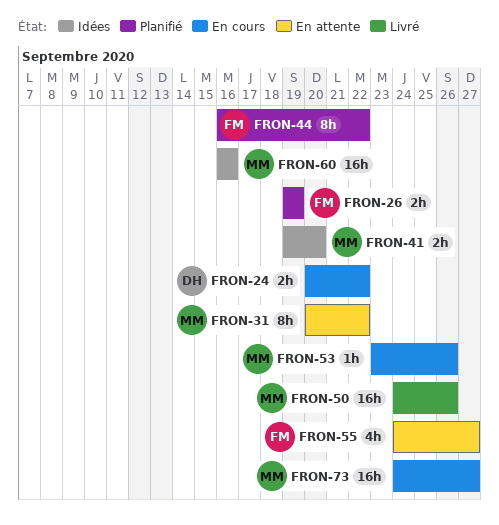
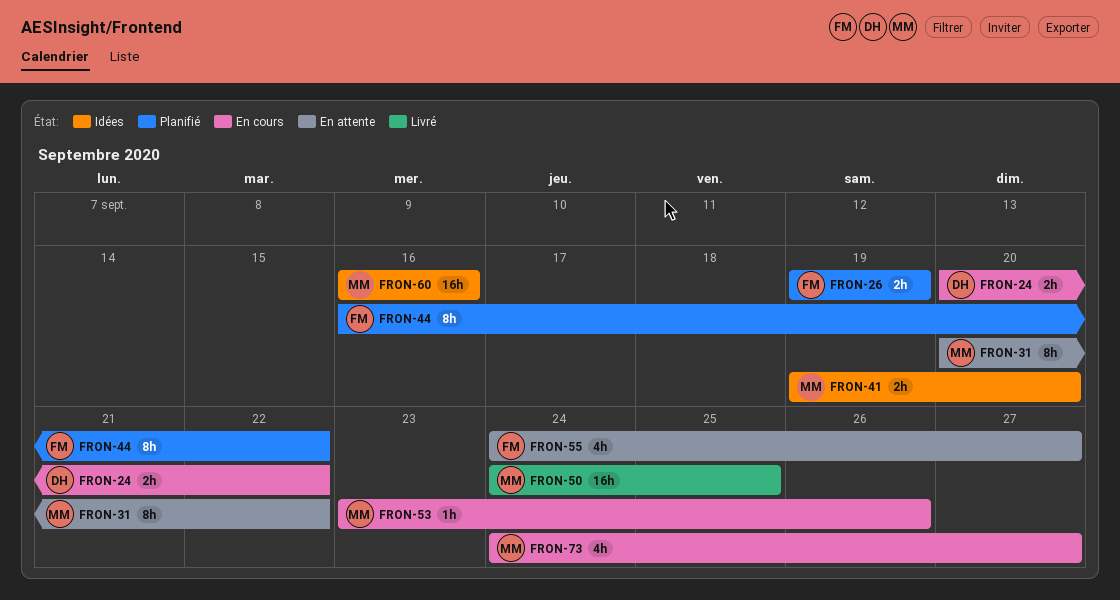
FRON-50, due: Sep 26 -> Sep 25
FRON-73, estimate: 16h -> 4h

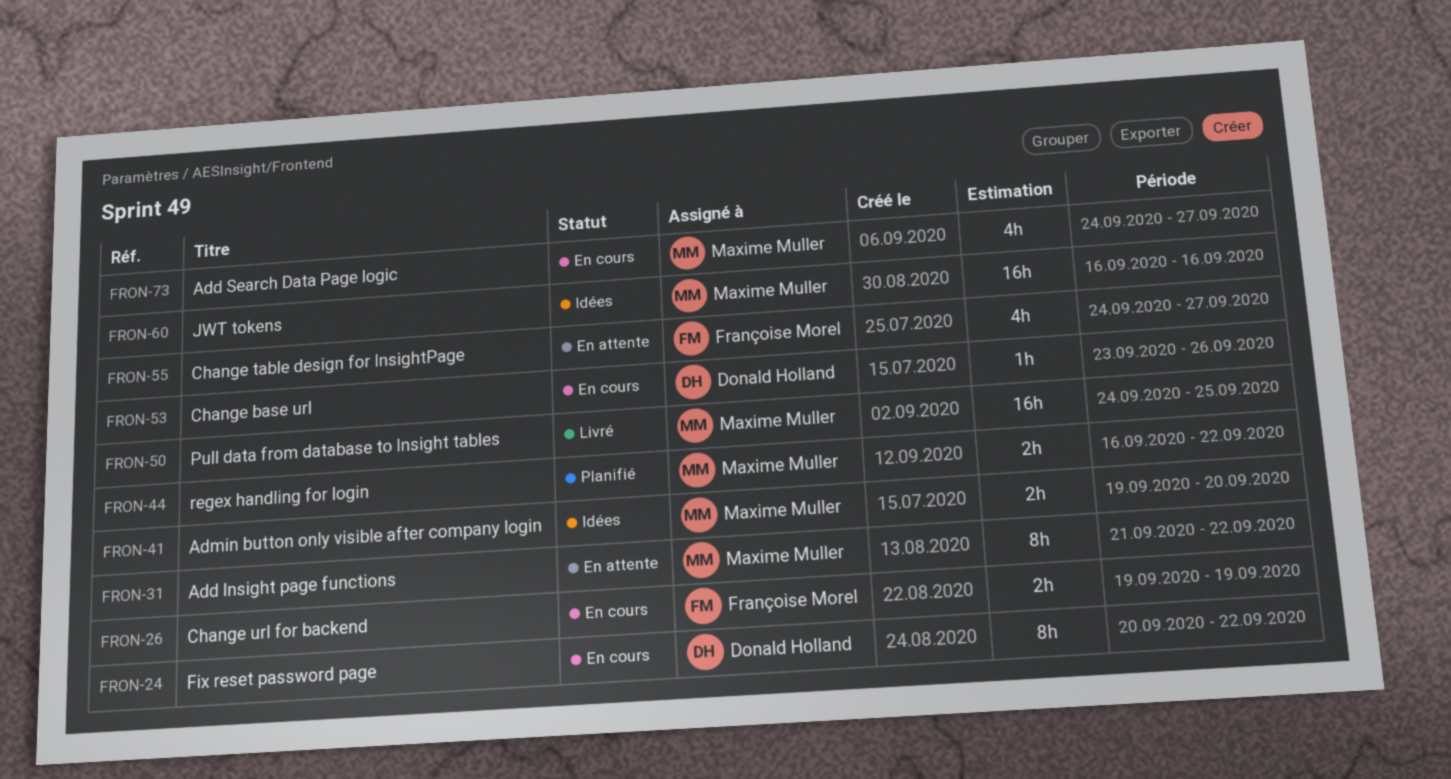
FRON-24, estimate: 2h -> 8h
FRON-26, status: Planifié -> En cours
FRON-31, start: Sep 20 -> Sep 21
FRON-44, owner: Françoise Morel -> Maxime Muller
FRON-44, estimate: 8h -> 2h
FRON-53, owner: Maxime Muller -> Donald Holland

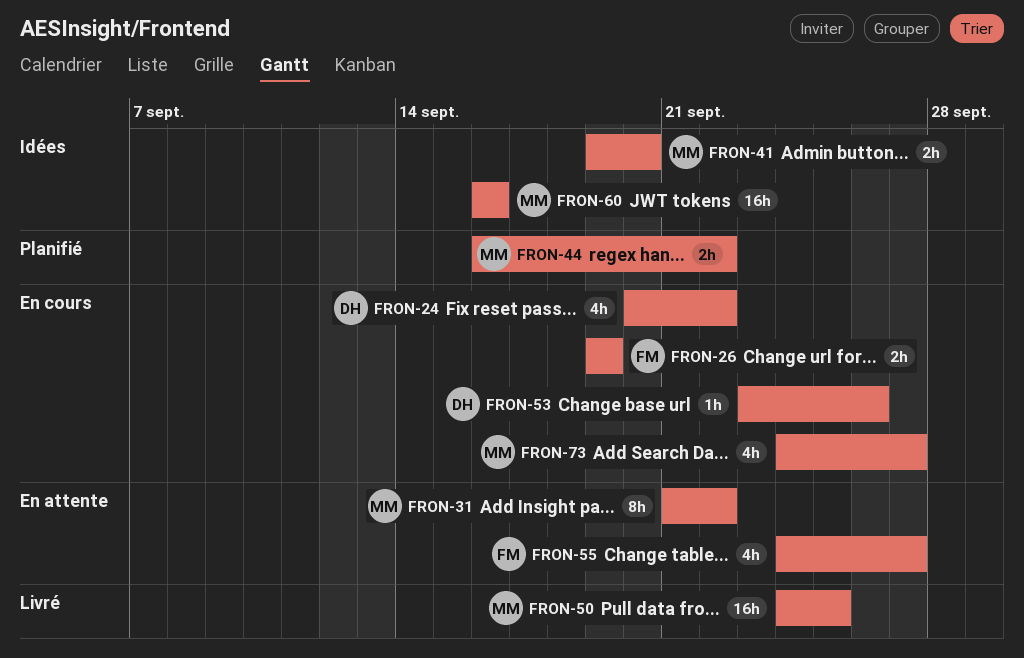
FRON-24, estimate: 8h -> 4h

